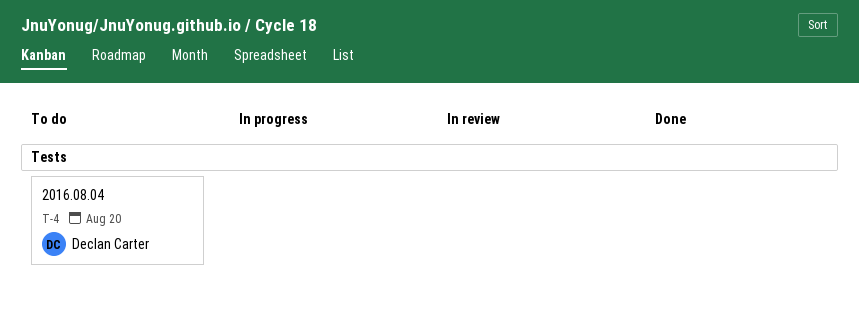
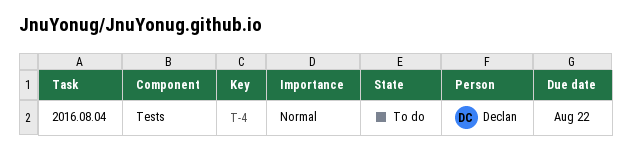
T-4, due: Aug 20 -> Aug 22

